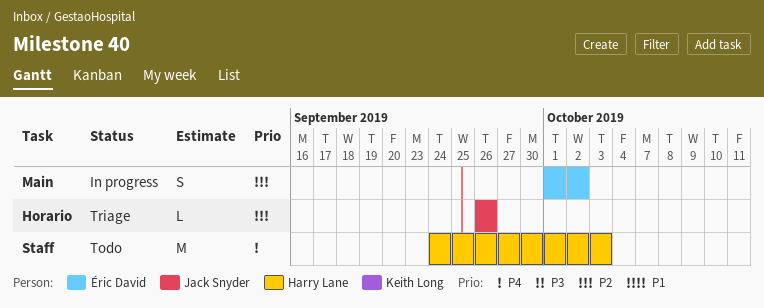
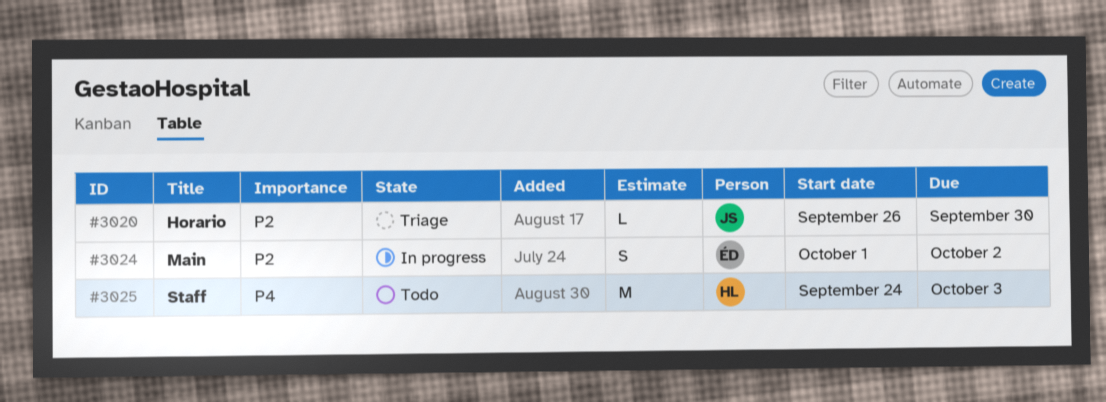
Horario, due: Sep 26 -> Sep 30

